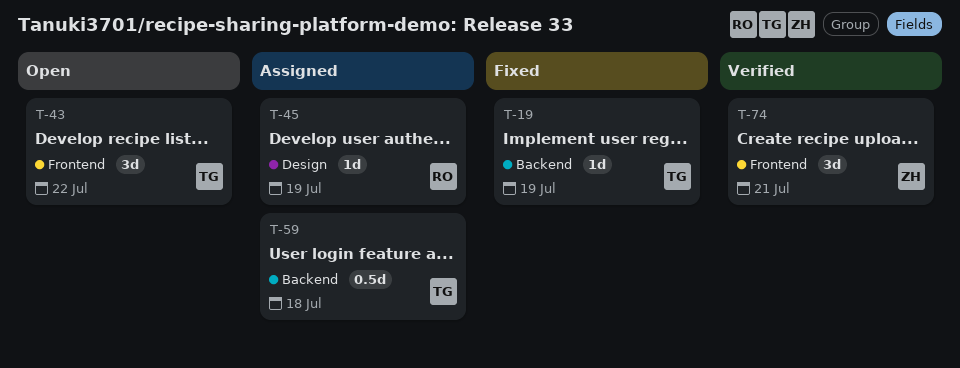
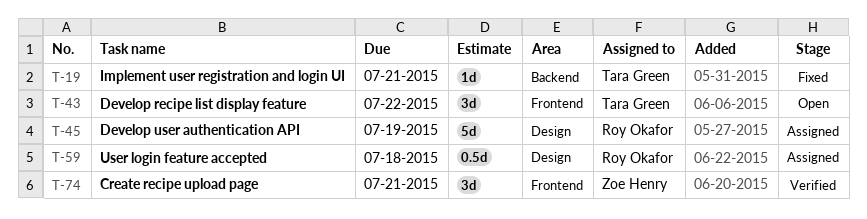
T-19, due: Jul 19 -> Jul 21
T-45, estimate: 1d -> 5d
T-59, owner: Tara Green -> Roy Okafor
T-59, label: Backend -> Design

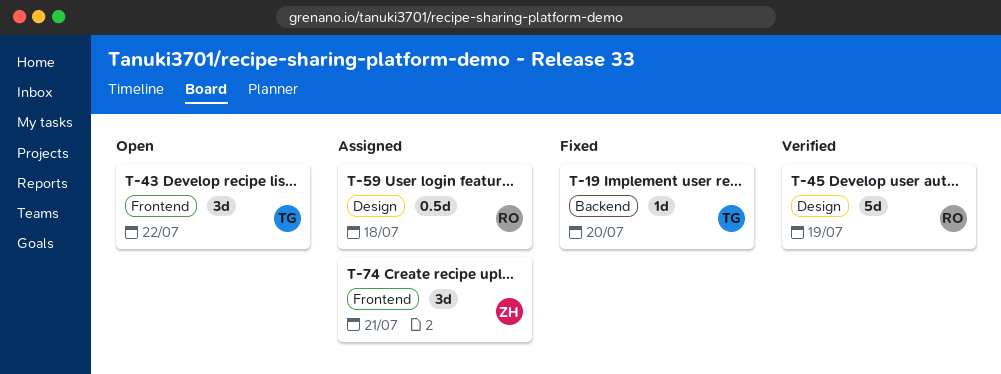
T-19, due: Jul 21 -> Jul 20
T-45, status: Assigned -> Verified
T-74, status: Verified -> Assigned

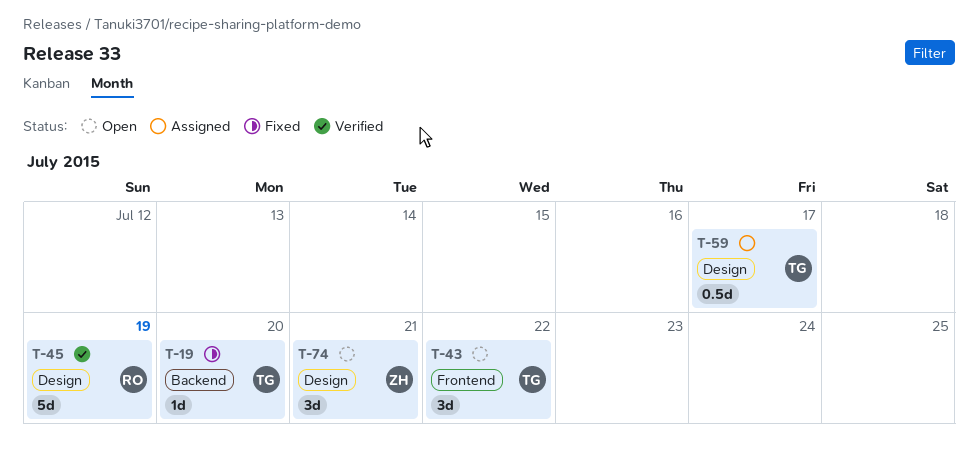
T-59, owner: RO -> TG
T-59, due: Jul 18 -> Jul 17
T-74, status: Assigned -> Open
T-74, label: Frontend -> Design

